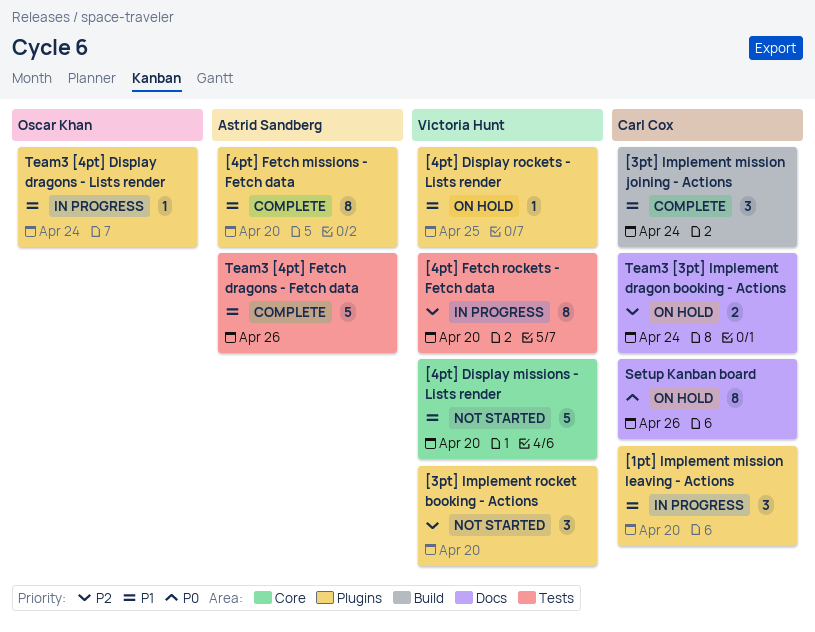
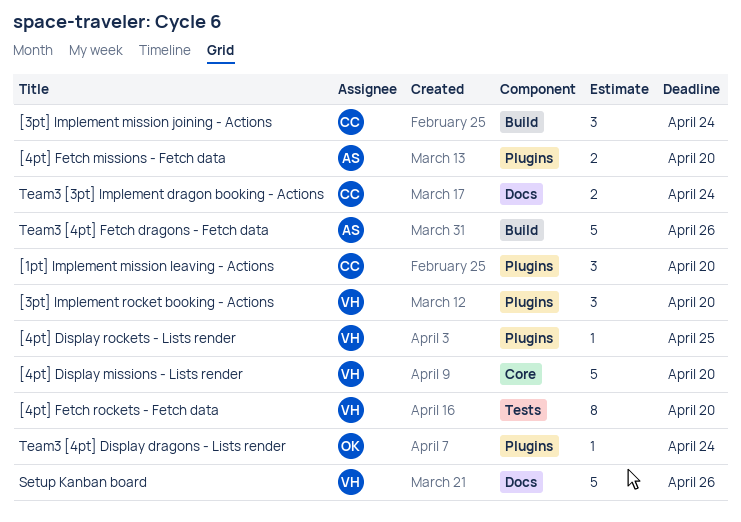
[4pt] Fetch missions - Fetch data, estimate: 8 -> 2
Setup Kanban board, owner: Carl Cox -> Victoria Hunt
Setup Kanban board, estimate: 8 -> 5
Team3 [4pt] Fetch dragons - Fetch data, label: Tests -> Build

